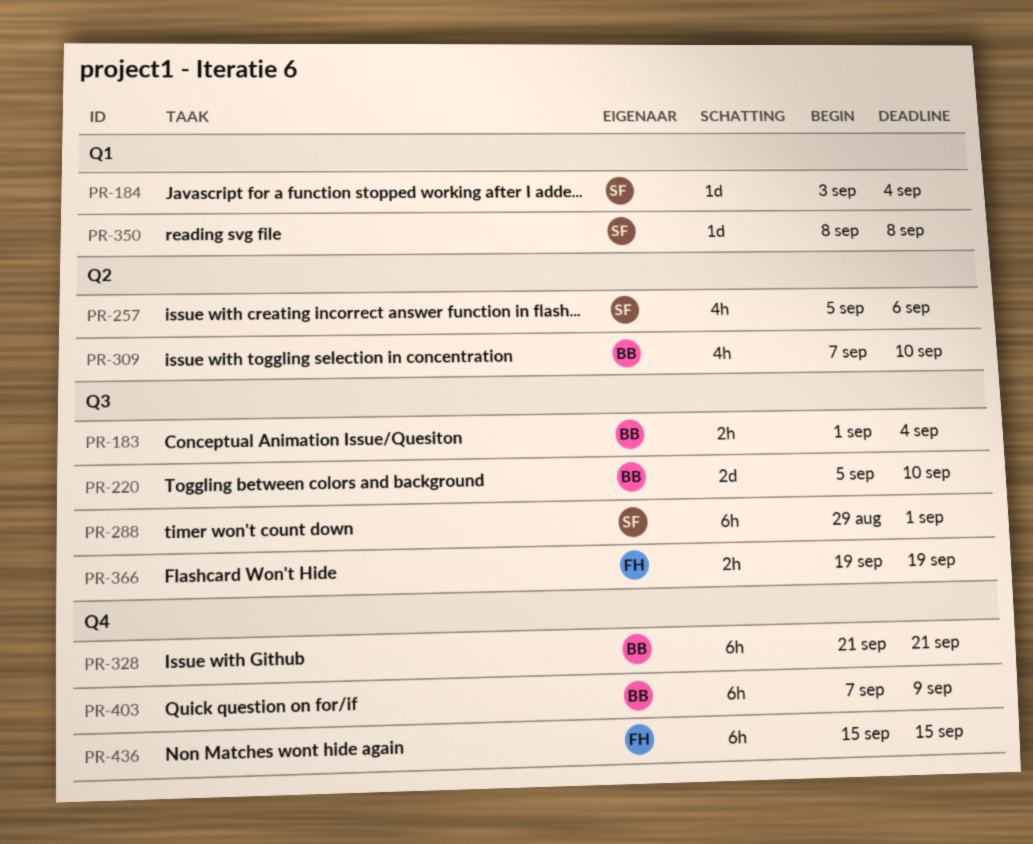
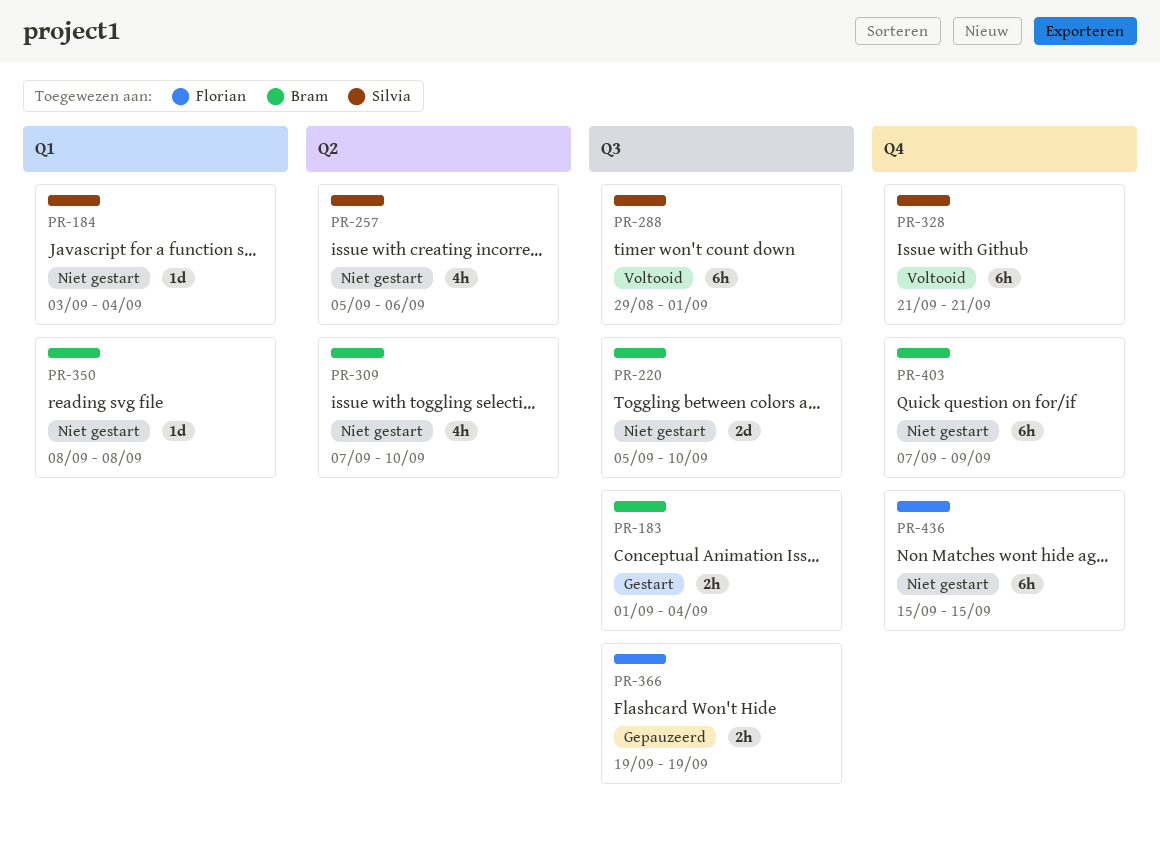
PR-328, owner: Bram -> Silvia
PR-350, owner: Silvia -> Bram

